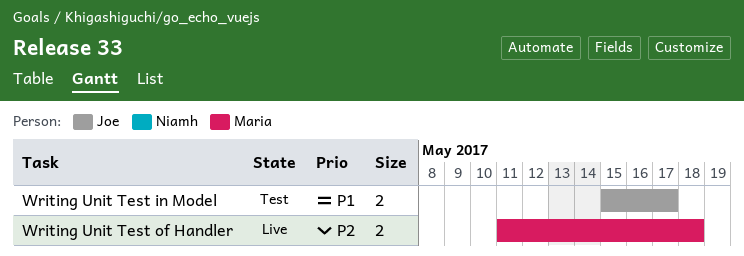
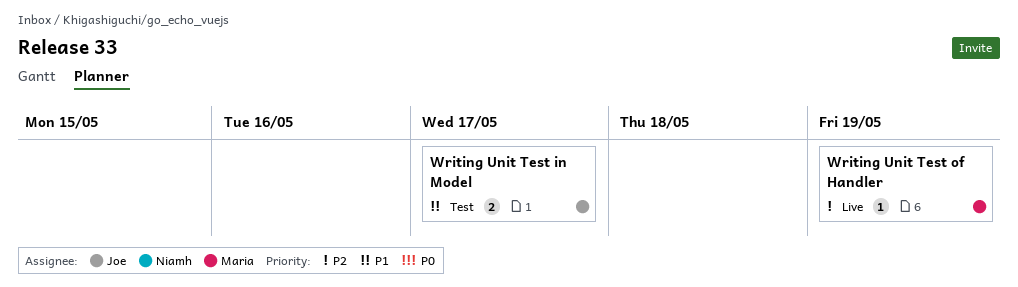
Writing Unit Test of Handler, estimate: 2 -> 1
Writing Unit Test of Handler, due: May 18 -> May 19

